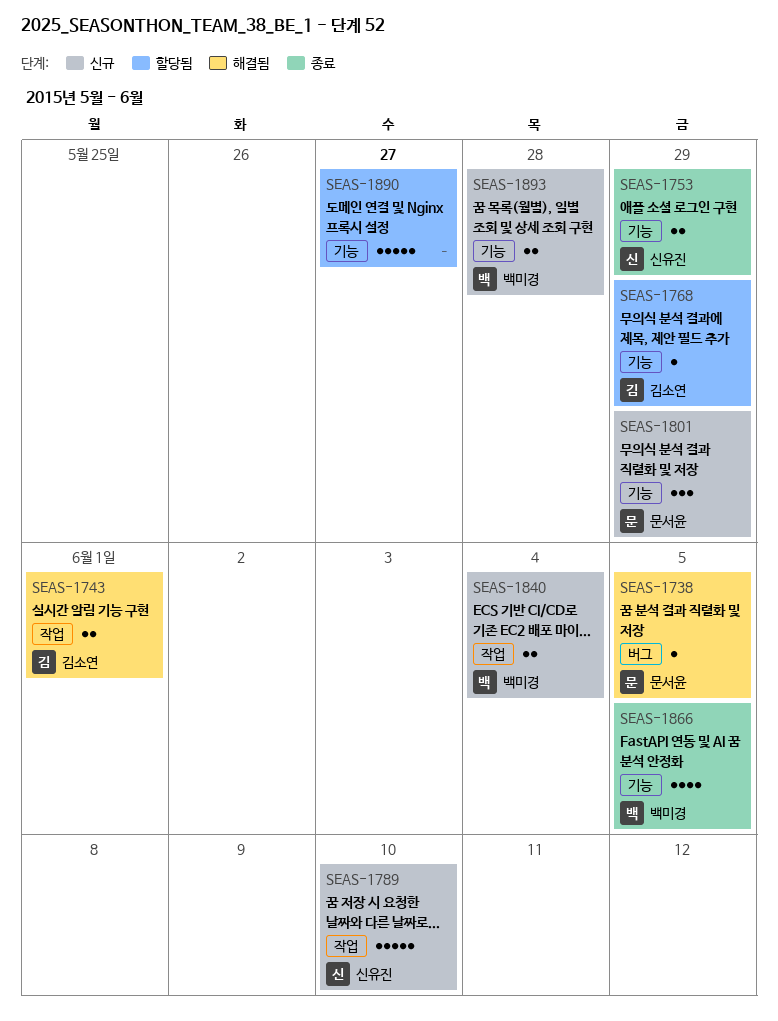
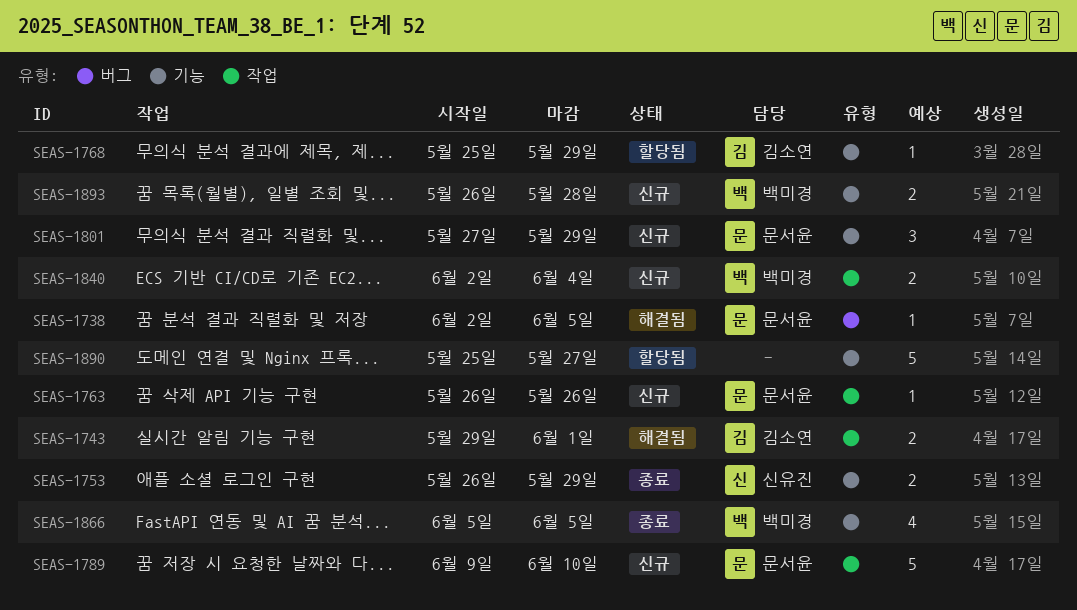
SEAS-1763: none -> present
SEAS-1789, owner: 신유진 -> 문서윤

